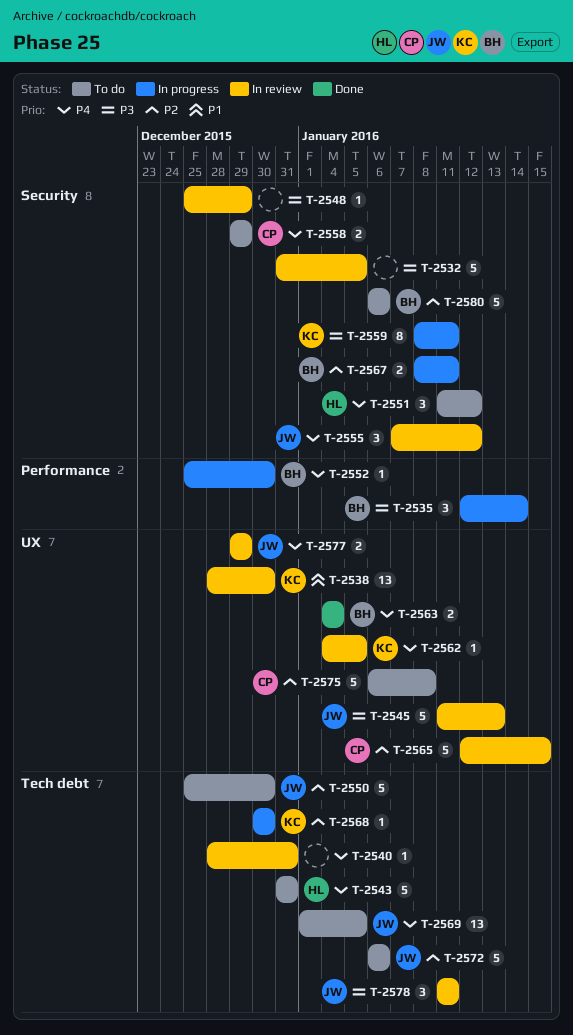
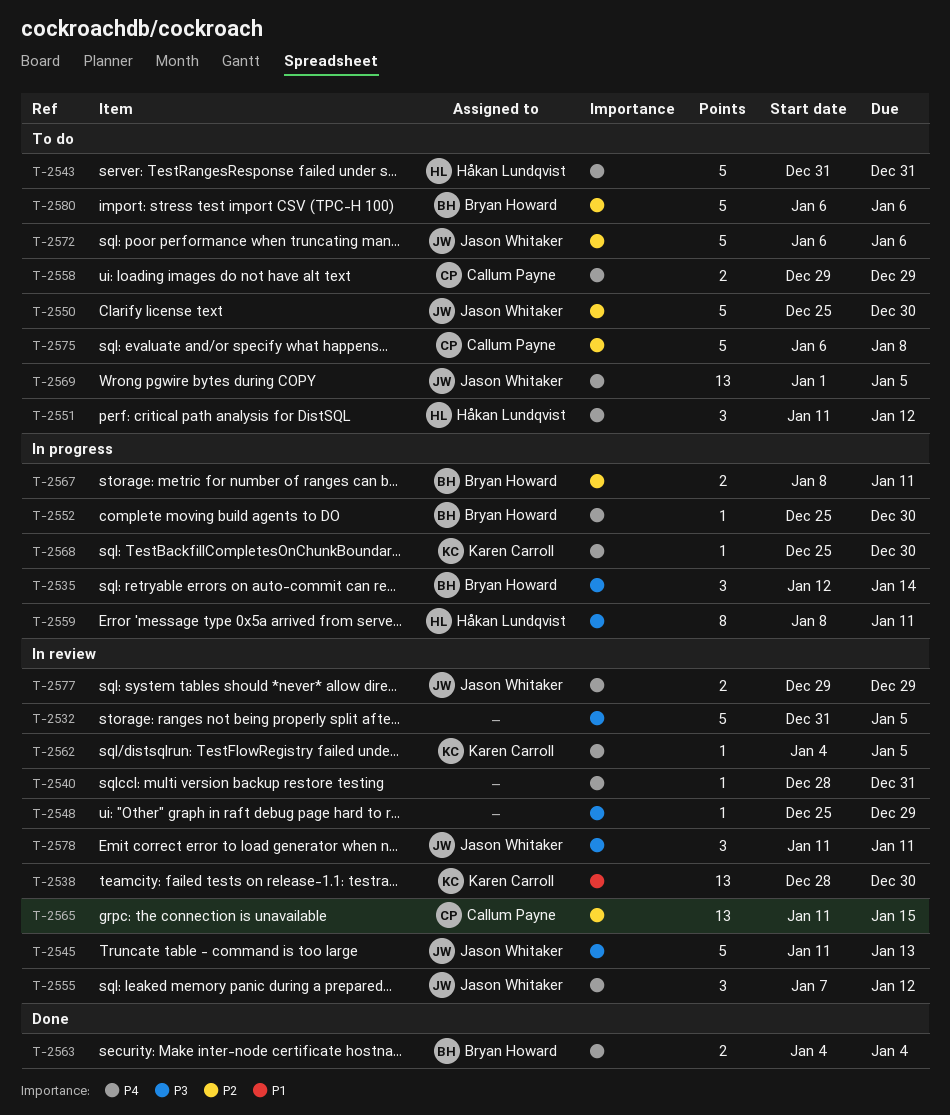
T-2559, owner: Karen Carroll -> Håkan Lundqvist
T-2565, estimate: 5 -> 13
T-2565, start: Jan 12 -> Jan 11
T-2568, priority: P2 -> P4
T-2568, start: Dec 30 -> Dec 25

